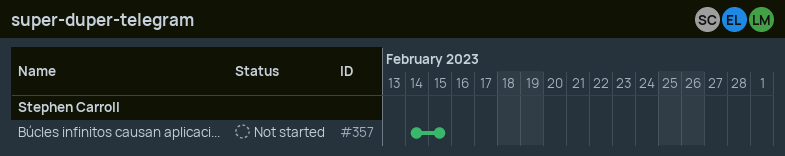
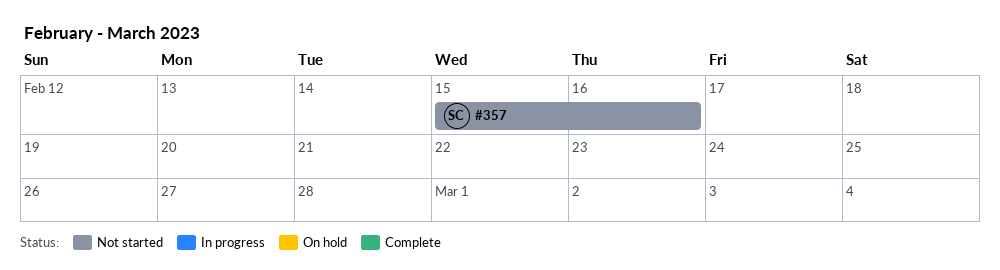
#357, start: Feb 14 -> Feb 15
#357, due: Feb 15 -> Feb 16

